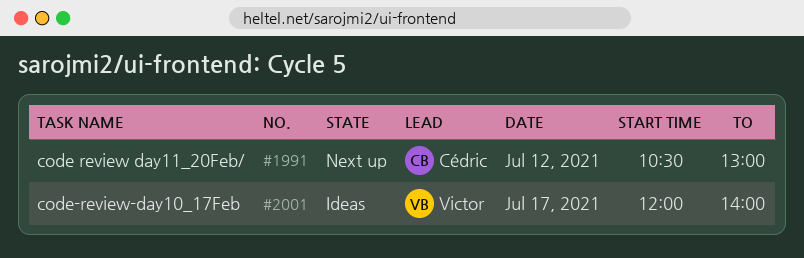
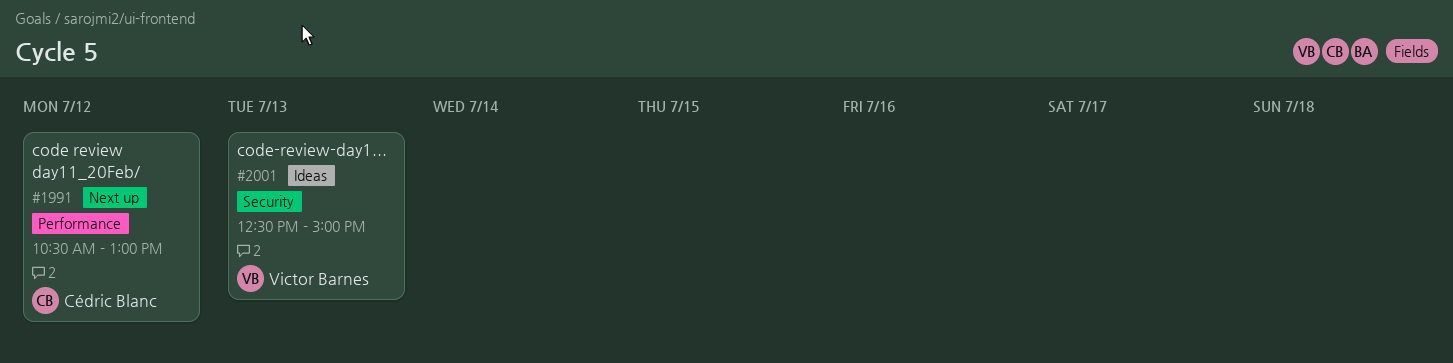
#2001, day: Jul 17 -> Jul 13
#2001, begins: 12:00 -> 12:30
#2001, ends: 14:00 -> 15:00

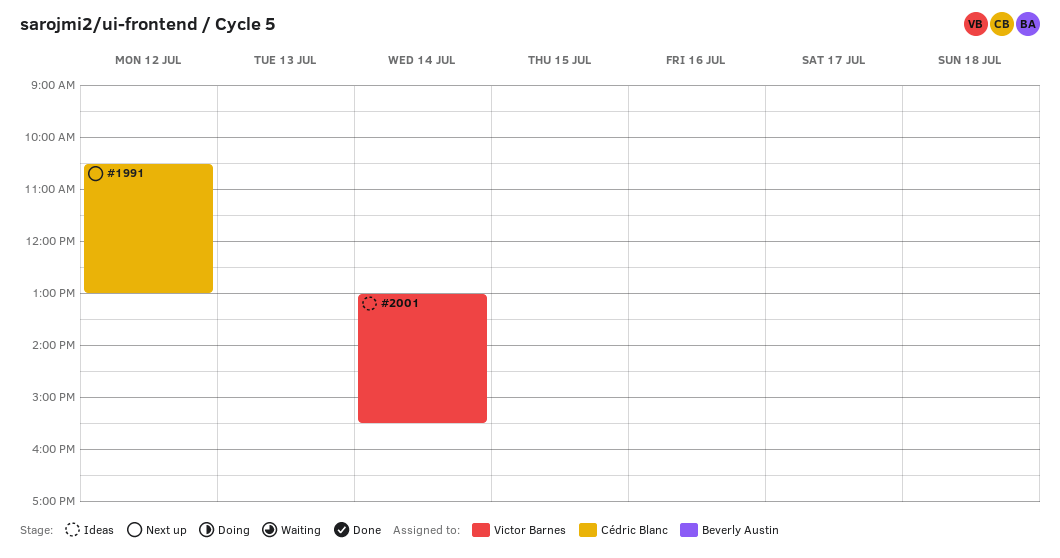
#2001, day: Jul 13 -> Jul 14
#2001, begins: 12:30 -> 13:00
#2001, ends: 15:00 -> 15:30

